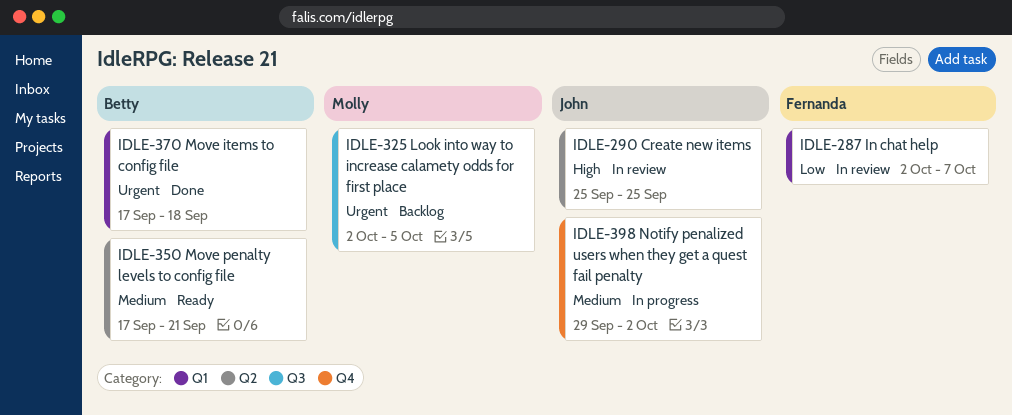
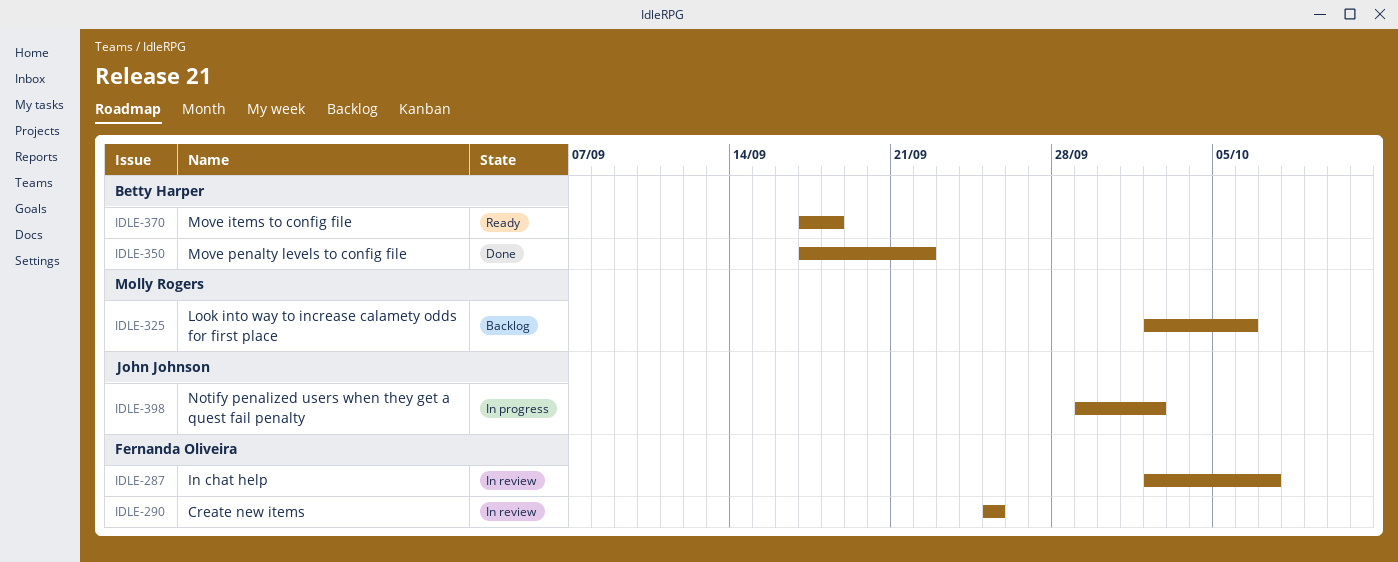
IDLE-290, owner: John Johnson -> Fernanda Oliveira
IDLE-325, due: Oct 5 -> Oct 6
IDLE-350, status: Ready -> Done
IDLE-350, due: Sep 21 -> Sep 22
IDLE-370, status: Done -> Ready

